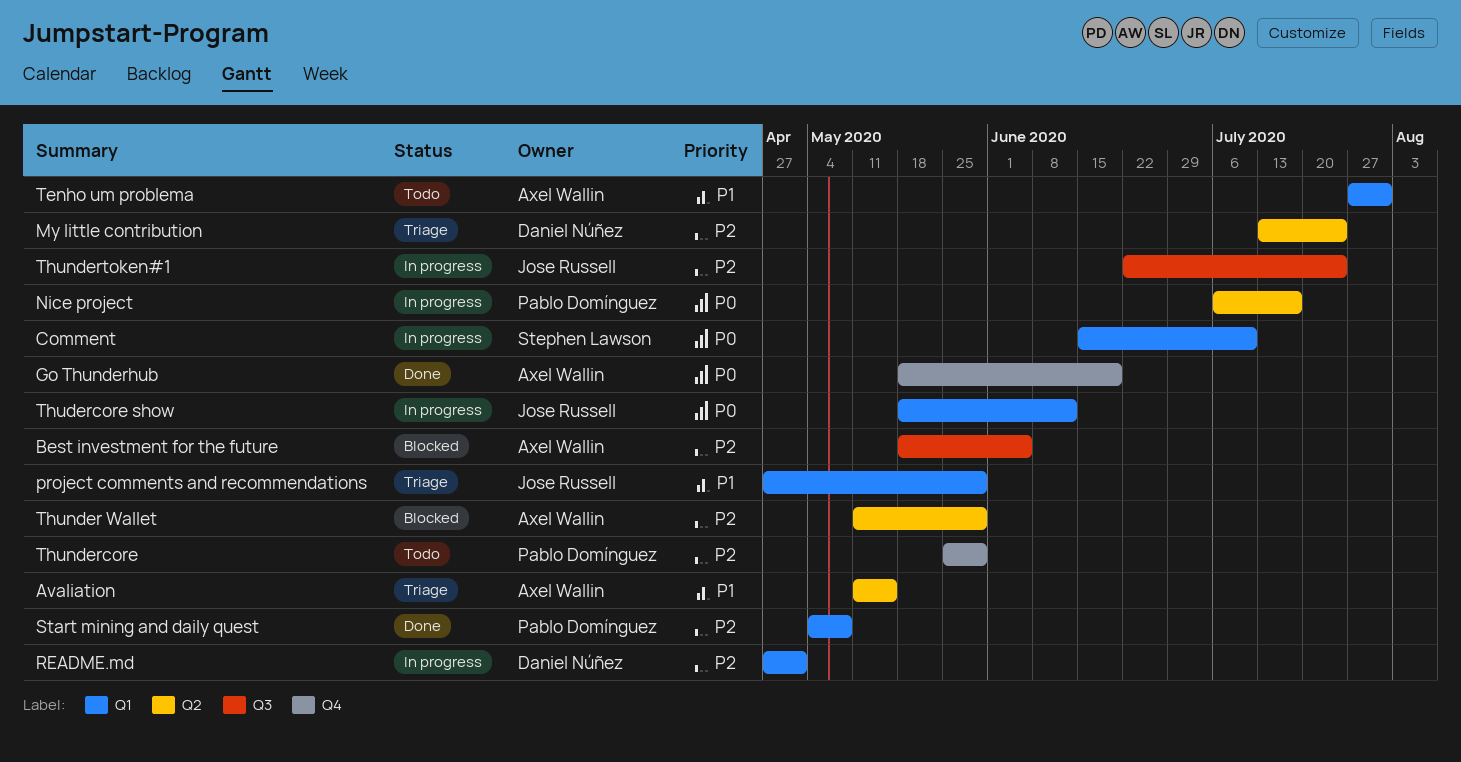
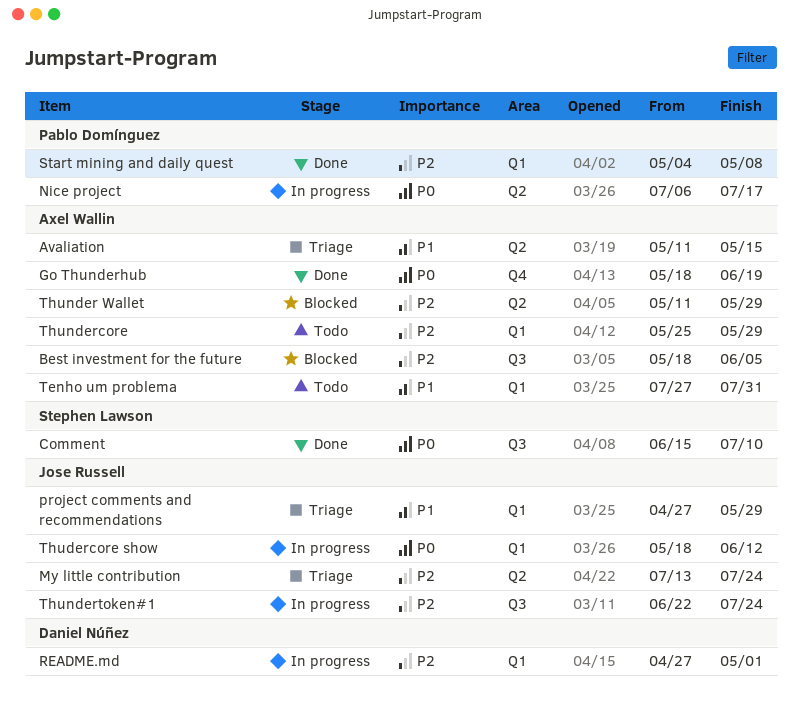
Comment, status: In progress -> Done
Comment, label: Q1 -> Q3
My little contribution, owner: Daniel Núñez -> Jose Russell
Thundercore, owner: Pablo Domínguez -> Axel Wallin
Thundercore, label: Q4 -> Q1

